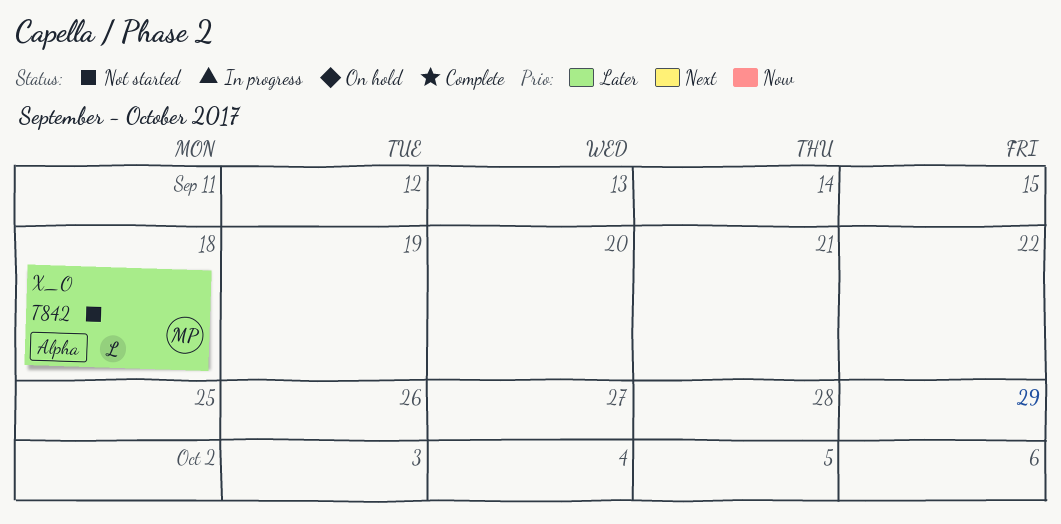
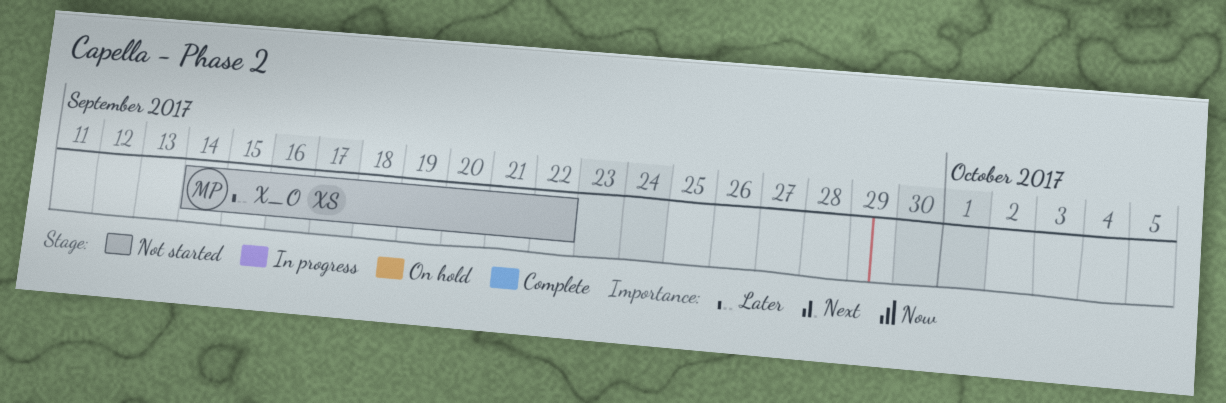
X_O, estimate: L -> XS
X_O, due: Sep 18 -> Sep 22

